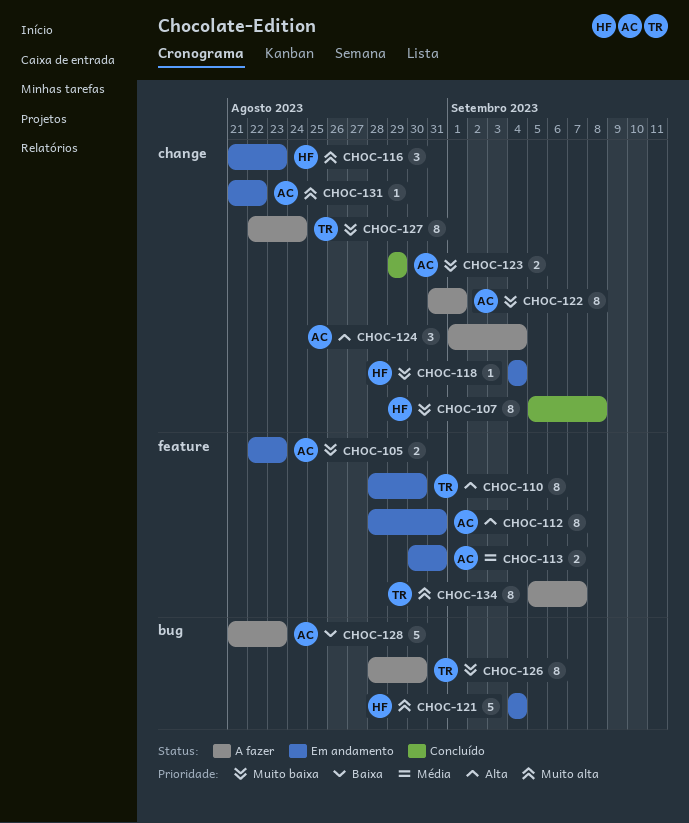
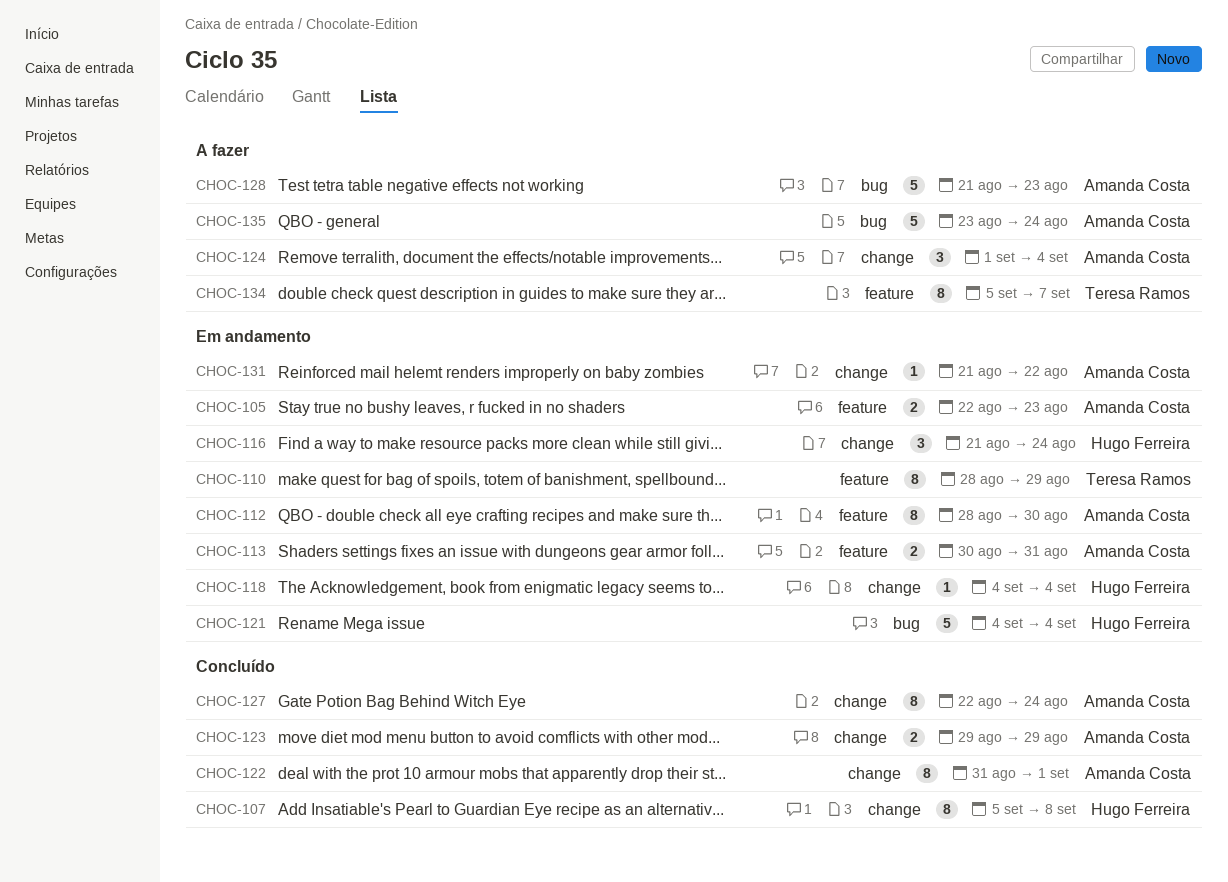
CHOC-110, due: Aug 30 -> Aug 29
CHOC-112, due: Aug 31 -> Aug 30
CHOC-116, due: Aug 23 -> Aug 24
CHOC-122, status: A fazer -> Concluído
CHOC-126: present -> none
CHOC-127, status: A fazer -> Concluído
CHOC-127, owner: Teresa Ramos -> Amanda Costa
CHOC-135: none -> present

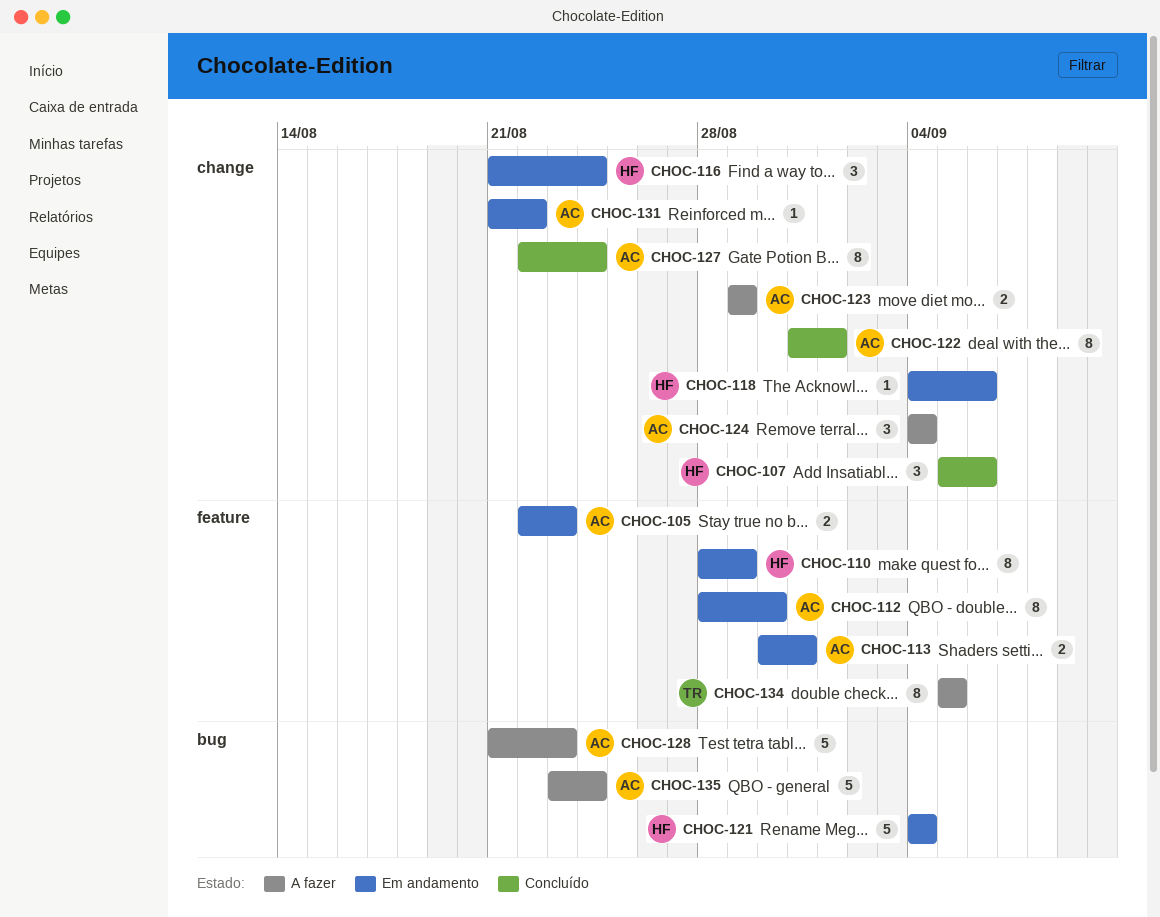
CHOC-107, estimate: 8 -> 3
CHOC-107, due: Sep 8 -> Sep 6
CHOC-110, owner: Teresa Ramos -> Hugo Ferreira
CHOC-118, due: Sep 4 -> Sep 6
CHOC-123, status: Concluído -> A fazer
CHOC-124, start: Sep 1 -> Sep 4
CHOC-134, due: Sep 7 -> Sep 5

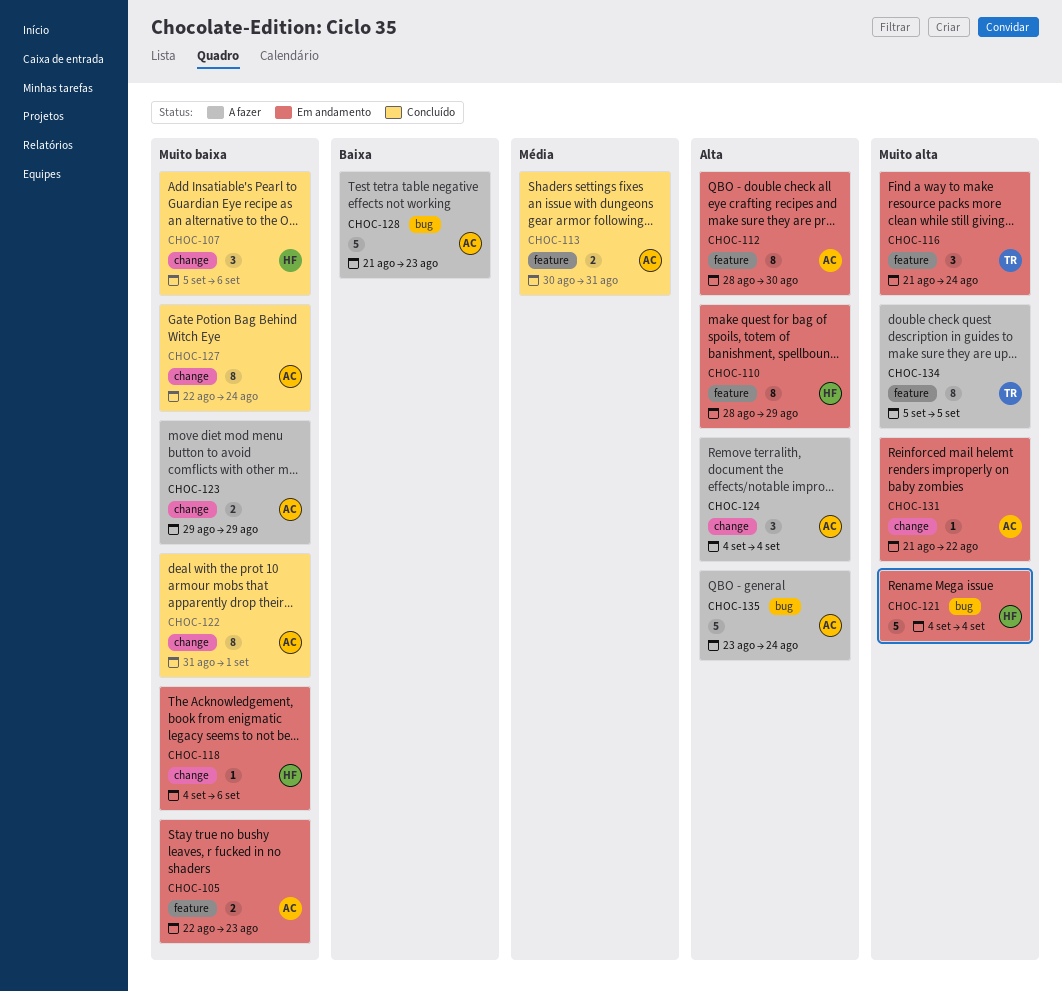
CHOC-113, status: Em andamento -> Concluído
CHOC-116, owner: HF -> TR
CHOC-116, label: change -> feature

